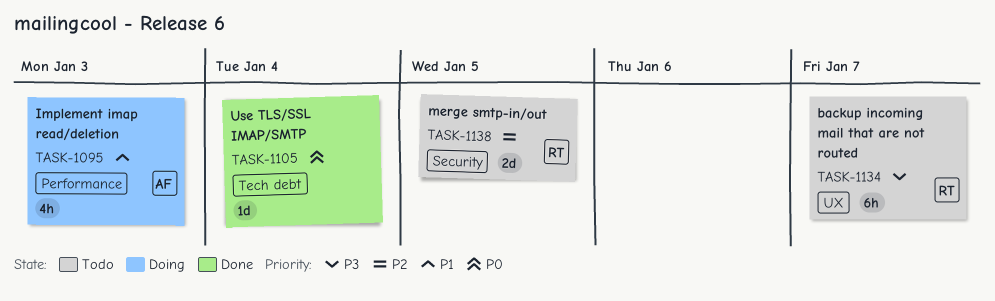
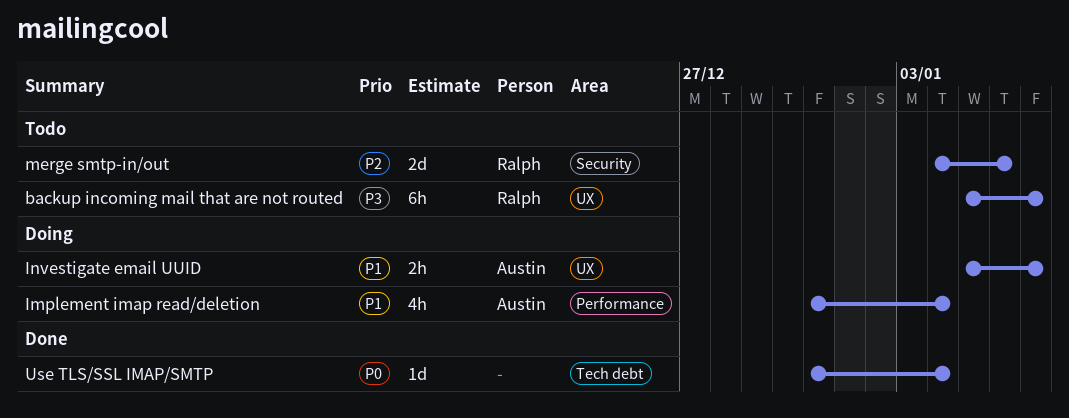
Implement imap read/deletion, due: Jan 3 -> Jan 4
Investigate email UUID: none -> present
merge smtp-in/out, due: Jan 5 -> Jan 6

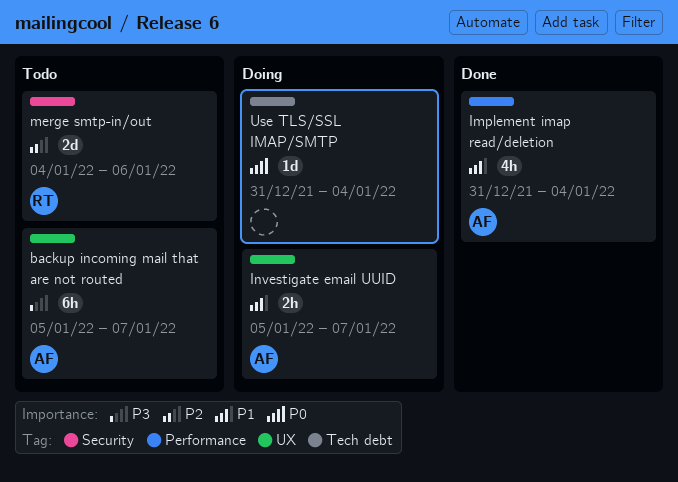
backup incoming mail that are not routed, owner: Ralph -> Austin
Implement imap read/deletion, status: Doing -> Done
Use TLS/SSL IMAP/SMTP, status: Done -> Doing

